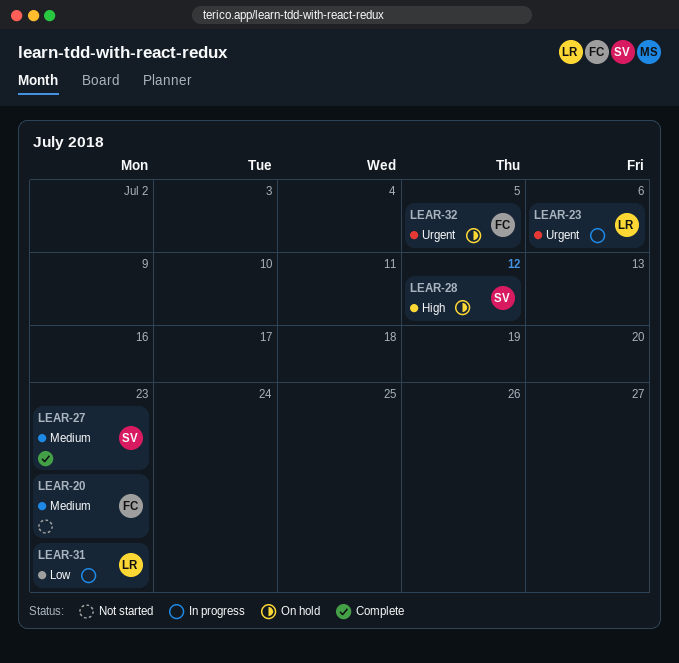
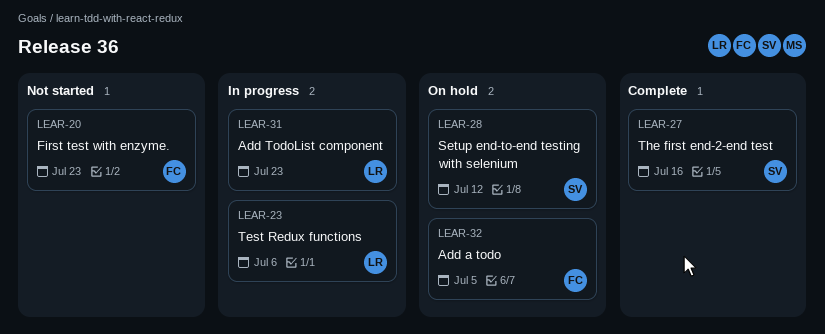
LEAR-27, due: Jul 23 -> Jul 16

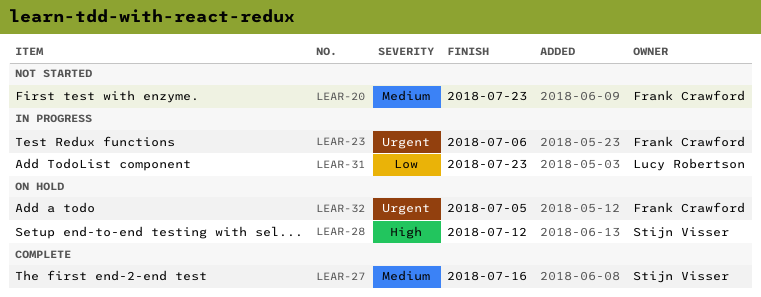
LEAR-23, owner: Lucy Robertson -> Frank Crawford

